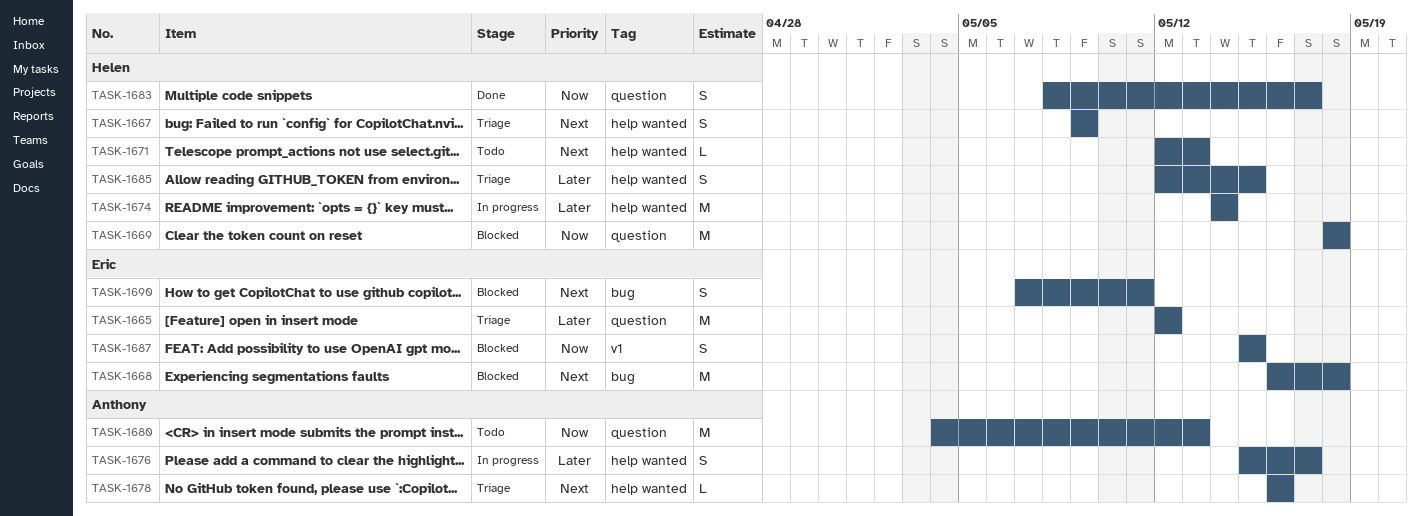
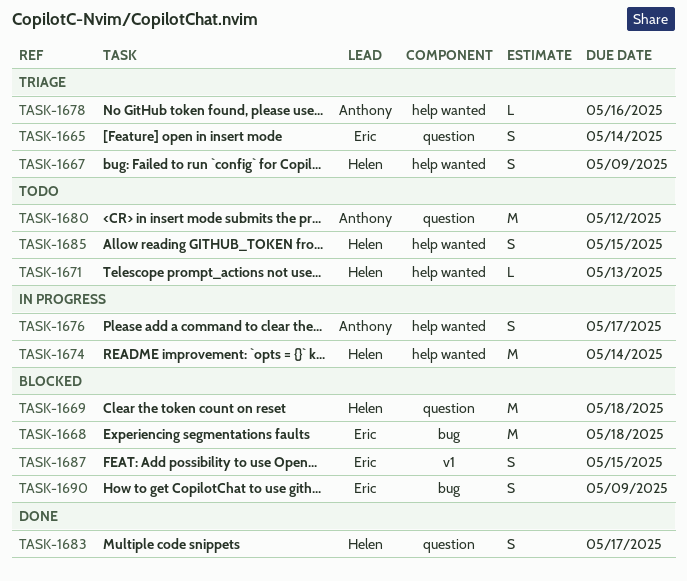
TASK-1665, estimate: M -> S
TASK-1665, due: May 12 -> May 14
TASK-1680, due: May 13 -> May 12
TASK-1685, status: Triage -> Todo
TASK-1690, due: May 11 -> May 9

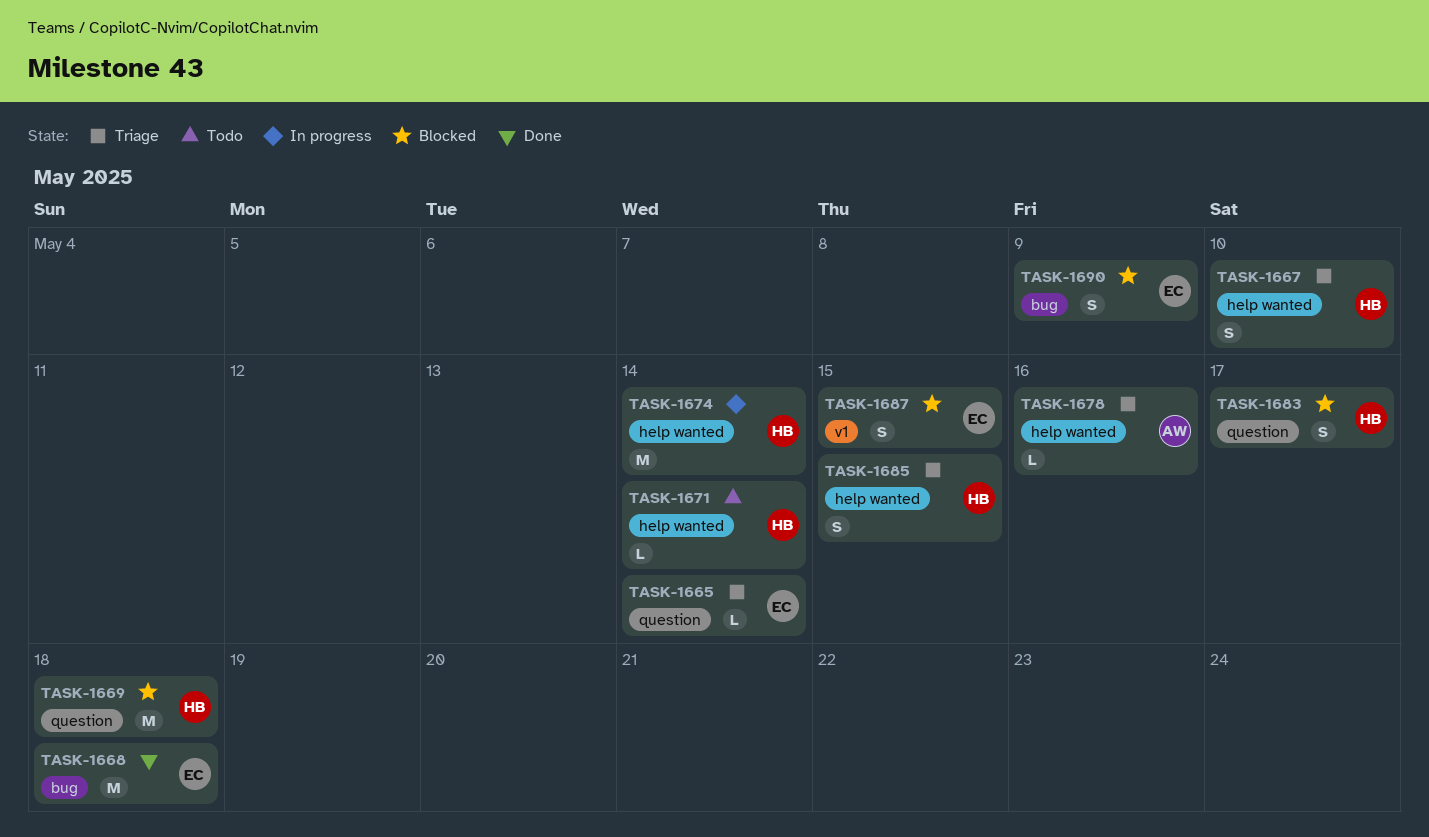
TASK-1665, estimate: S -> L
TASK-1667, due: May 9 -> May 10
TASK-1668, status: Blocked -> Done
TASK-1671, due: May 13 -> May 14
TASK-1676: present -> none
TASK-1680: present -> none
TASK-1683, status: Done -> Blocked
TASK-1685, status: Todo -> Triage

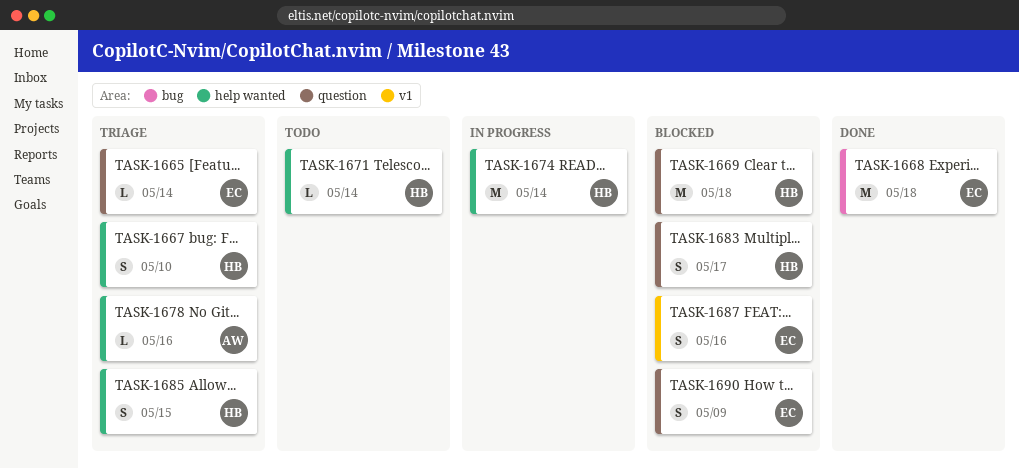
TASK-1687, due: May 15 -> May 16
TASK-1690, label: bug -> question

